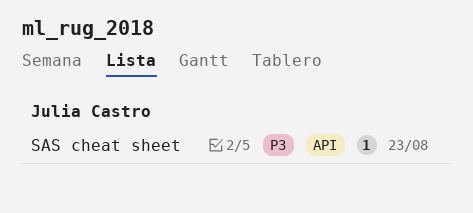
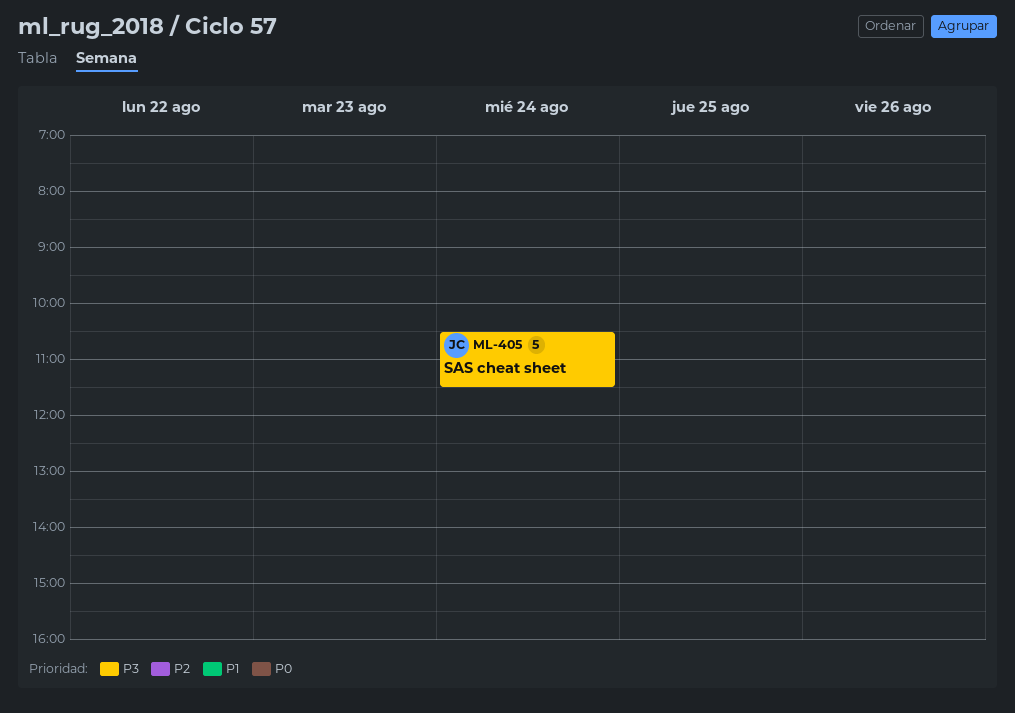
SAS cheat sheet, estimate: 1 -> 5
SAS cheat sheet, day: Aug 23 -> Aug 24

